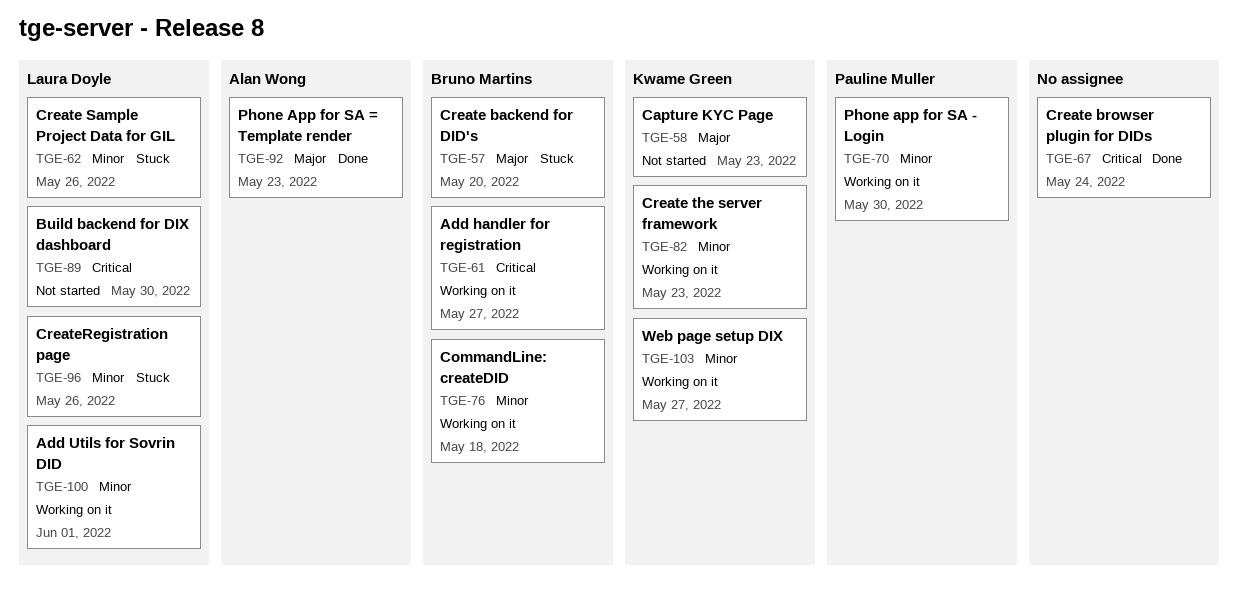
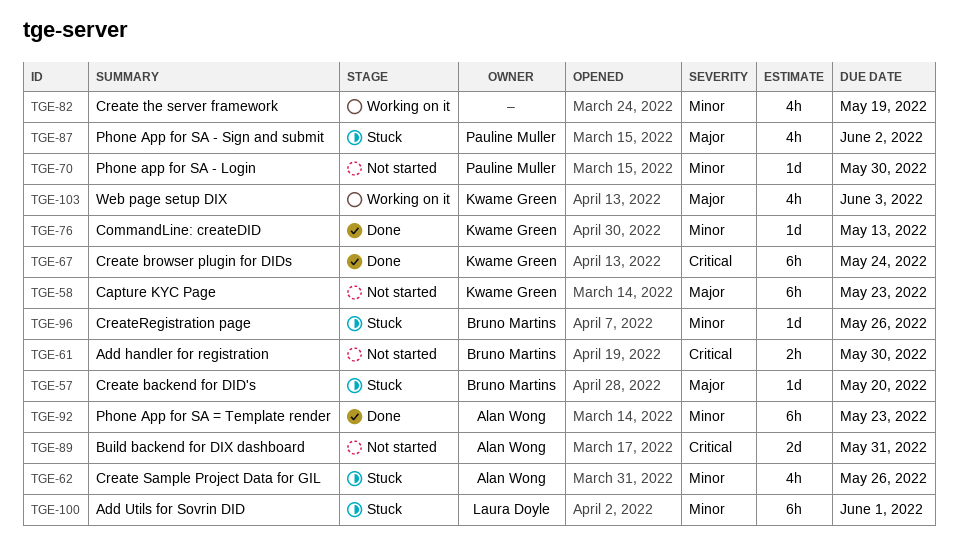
TGE-61, status: Working on it -> Not started
TGE-61, due: May 27 -> May 30
TGE-62, owner: Laura Doyle -> Alan Wong
TGE-67, owner: none -> Kwame Green
TGE-70, status: Working on it -> Not started
TGE-76, status: Working on it -> Done
TGE-76, owner: Bruno Martins -> Kwame Green
TGE-76, due: May 18 -> May 13
TGE-82, owner: Kwame Green -> none
TGE-82, due: May 23 -> May 19
TGE-87: none -> present
TGE-89, owner: Laura Doyle -> Alan Wong
TGE-89, due: May 30 -> May 31
TGE-92, priority: Major -> Minor
TGE-96, owner: Laura Doyle -> Bruno Martins
TGE-100, status: Working on it -> Stuck
TGE-103, priority: Minor -> Major
TGE-103, due: May 27 -> Jun 3

